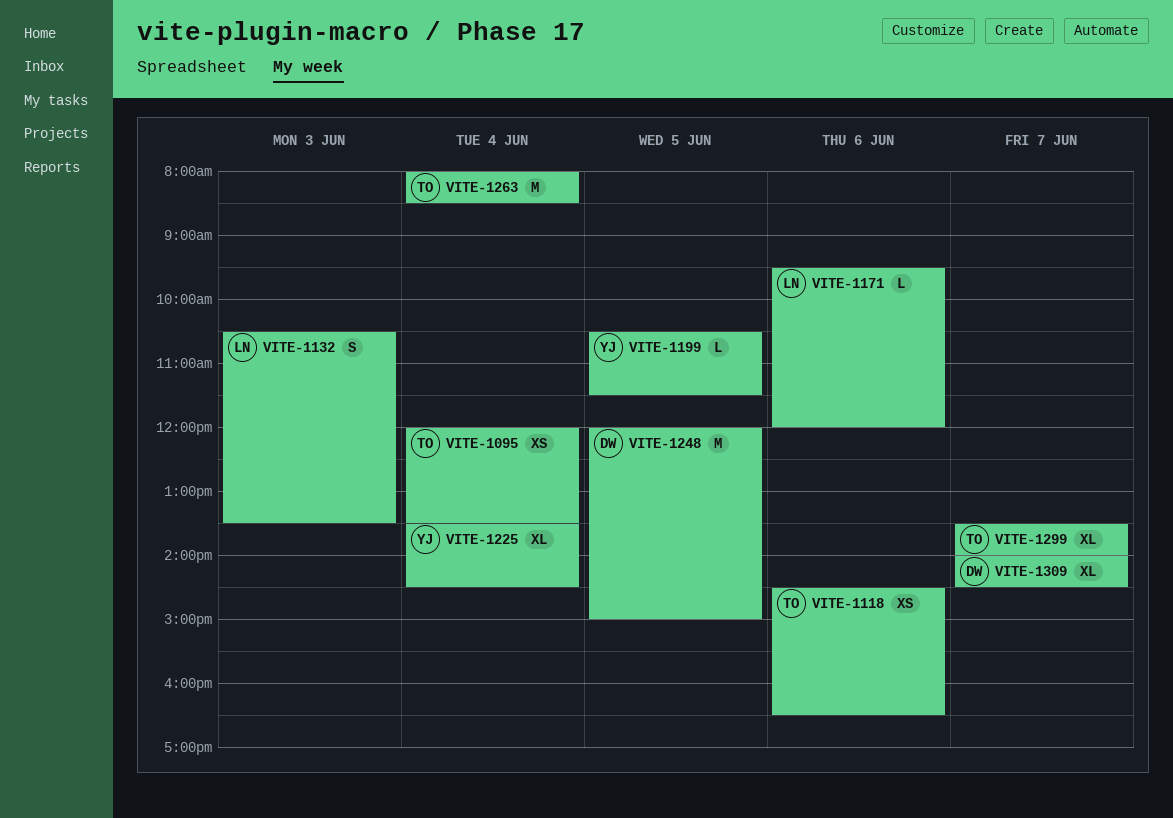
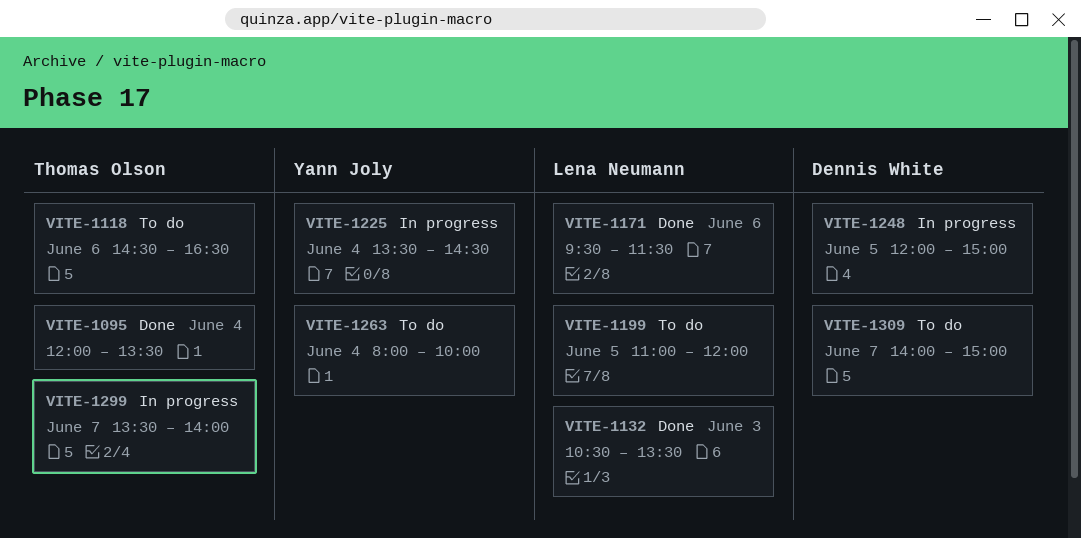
VITE-1171, ends: 12:00 -> 11:30
VITE-1199, owner: Yann Joly -> Lena Neumann
VITE-1199, begins: 10:30 -> 11:00
VITE-1199, ends: 11:30 -> 12:00
VITE-1263, owner: Thomas Olson -> Yann Joly
VITE-1263, ends: 08:30 -> 10:00
VITE-1309, ends: 14:30 -> 15:00

